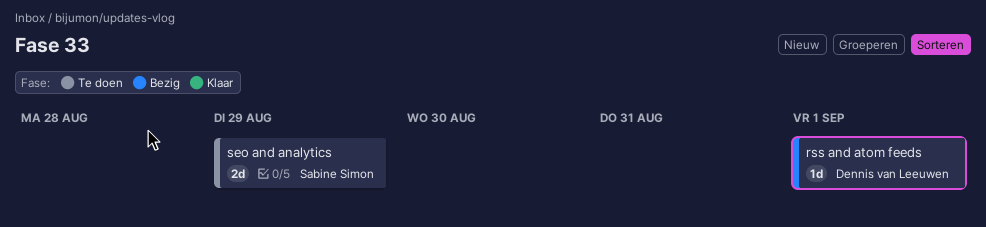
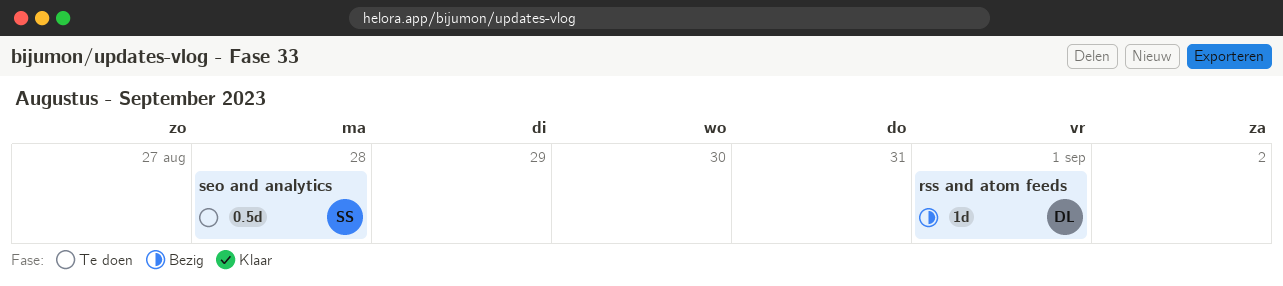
seo and analytics, estimate: 2d -> 0.5d
seo and analytics, due: Aug 29 -> Aug 28

